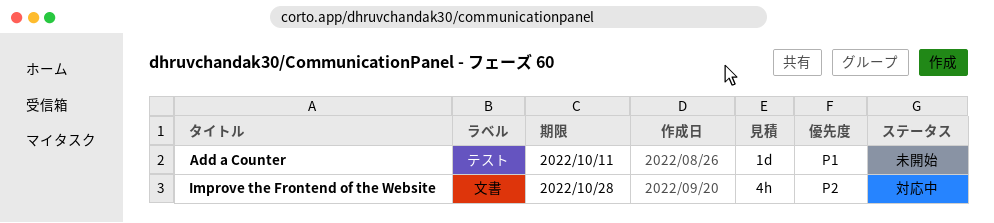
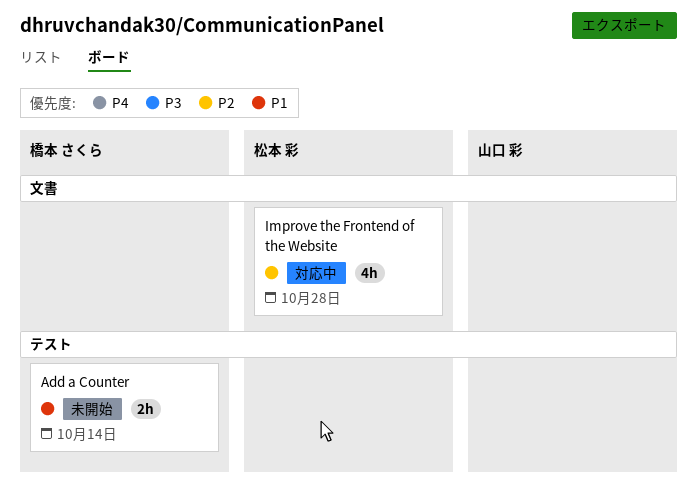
Add a Counter, estimate: 1d -> 2h
Add a Counter, due: Oct 11 -> Oct 14

